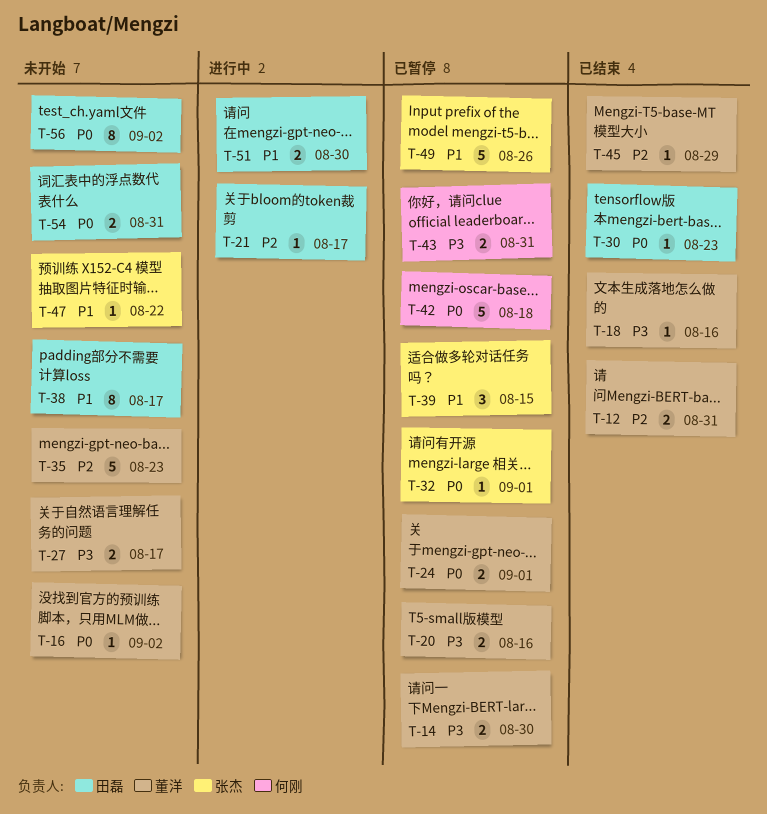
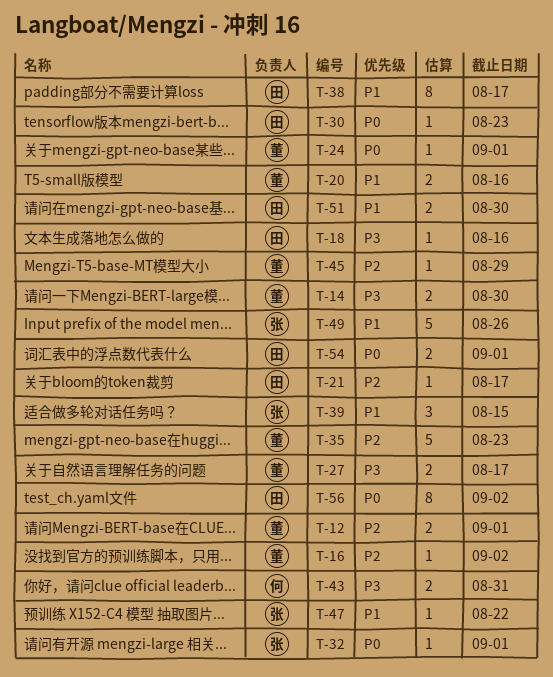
T-12, due: Aug 31 -> Sep 1
T-16, priority: P0 -> P2
T-18, owner: 董洋 -> 田磊
T-20, priority: P3 -> P1
T-24, estimate: 2 -> 1
T-42: present -> none
T-54, due: Aug 31 -> Sep 1

